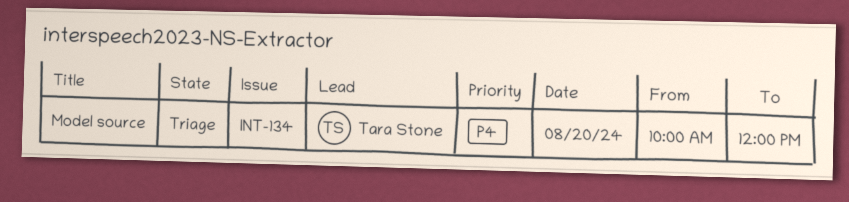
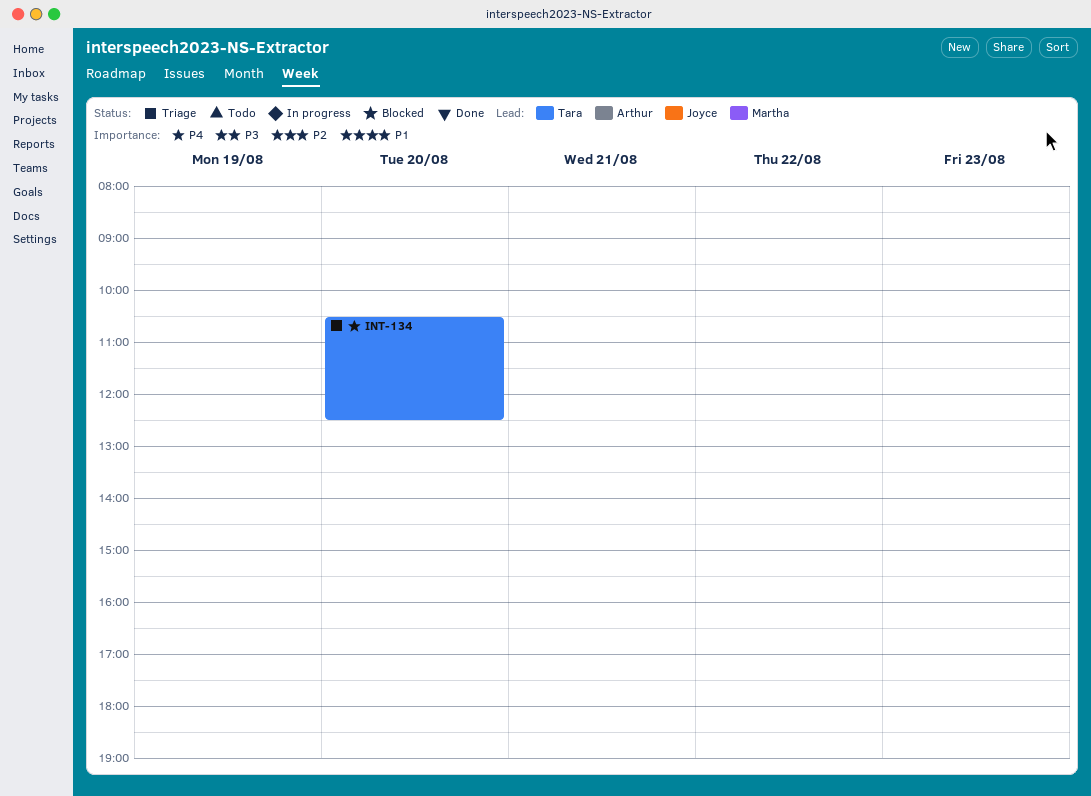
INT-134, begins: 10:00 -> 10:30
INT-134, ends: 12:00 -> 12:30

